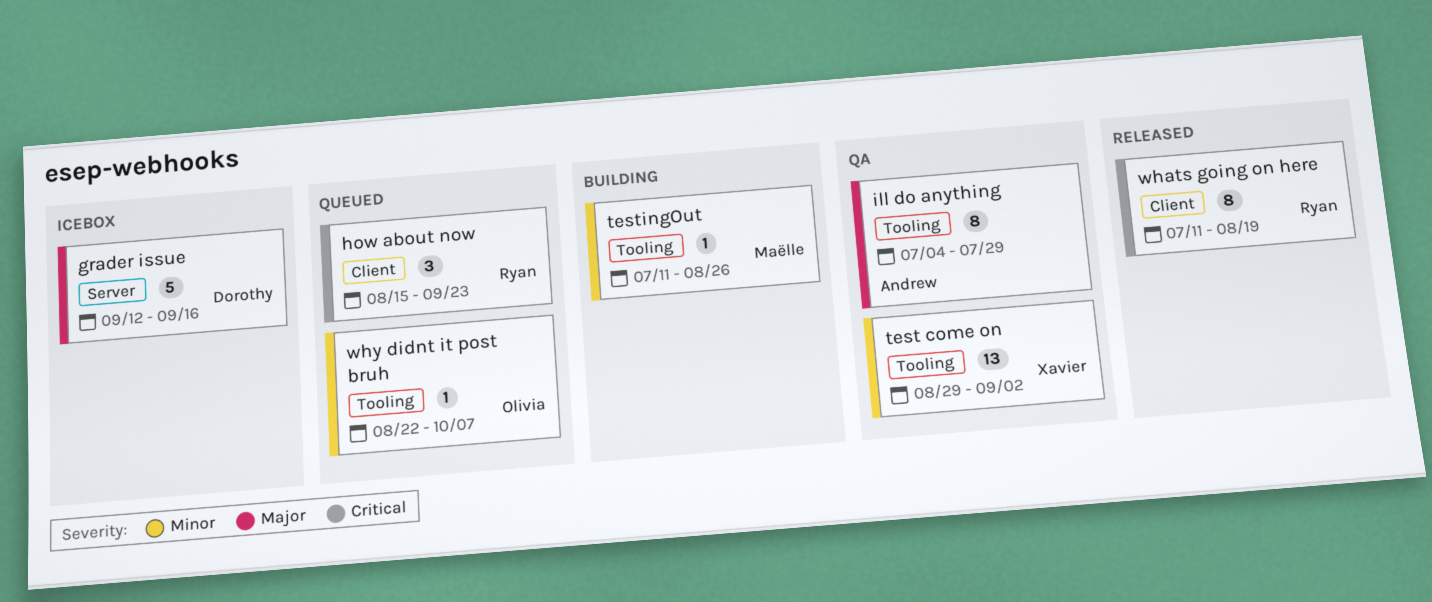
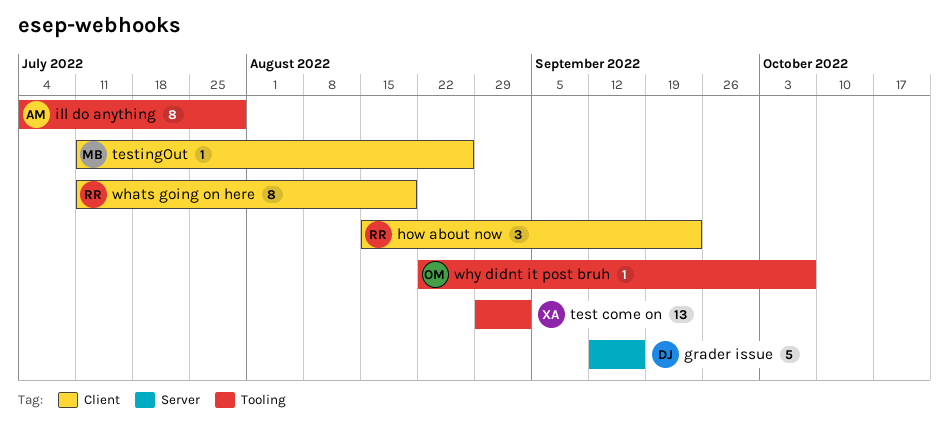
testingOut, label: Tooling -> Client

